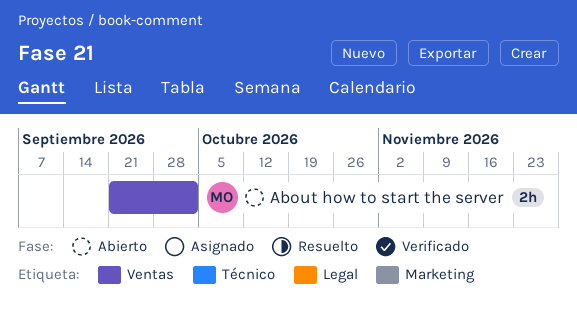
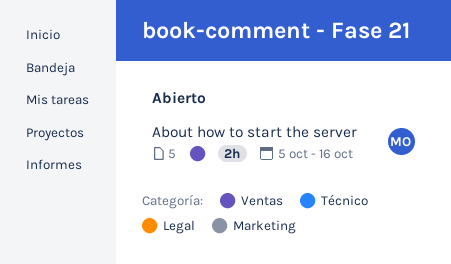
About how to start the server, start: Sep 21 -> Oct 5
About how to start the server, due: Oct 2 -> Oct 16

